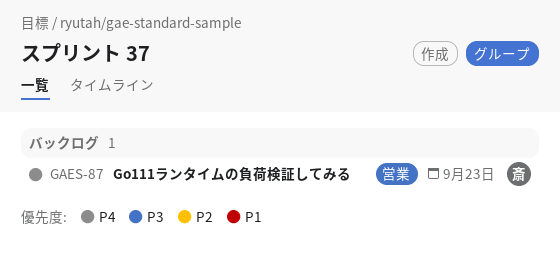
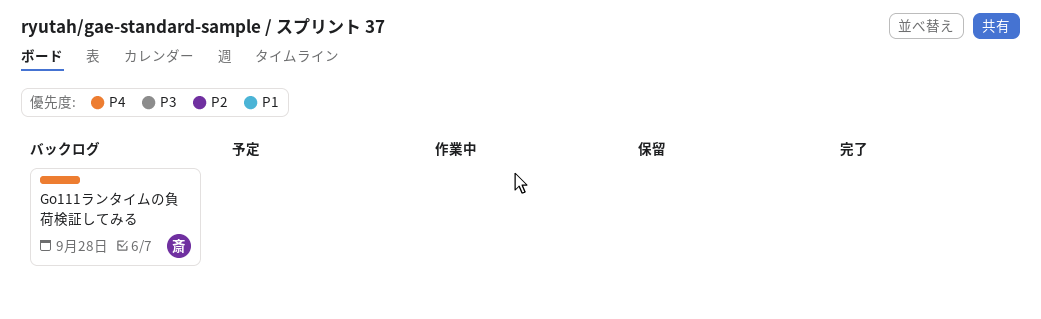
Go111ランタイムの負荷検証してみる, due: Sep 23 -> Sep 28

